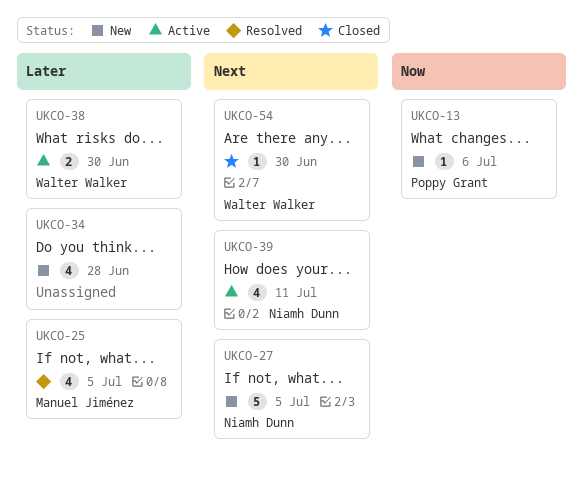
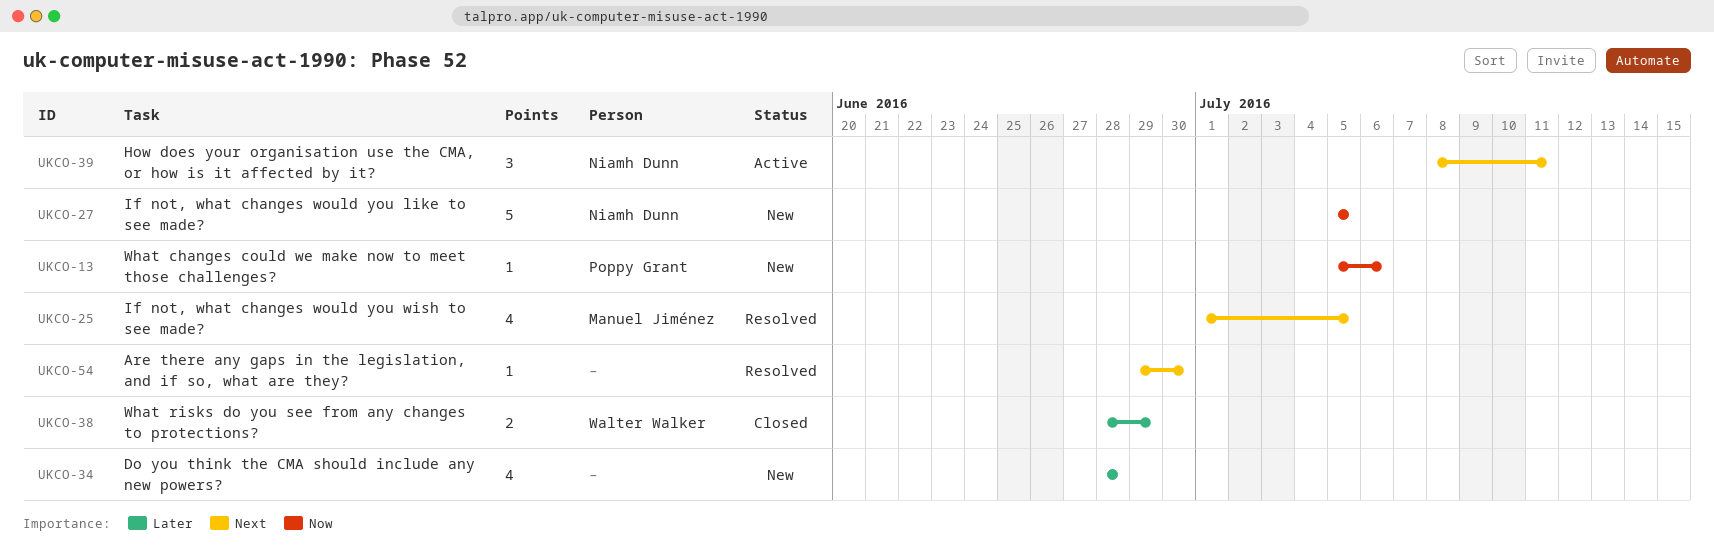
UKCO-25, priority: Later -> Next
UKCO-27, priority: Next -> Now
UKCO-38, status: Active -> Closed
UKCO-38, due: Jun 30 -> Jun 29
UKCO-39, estimate: 4 -> 3
UKCO-54, status: Closed -> Resolved
UKCO-54, owner: Walter Walker -> none

